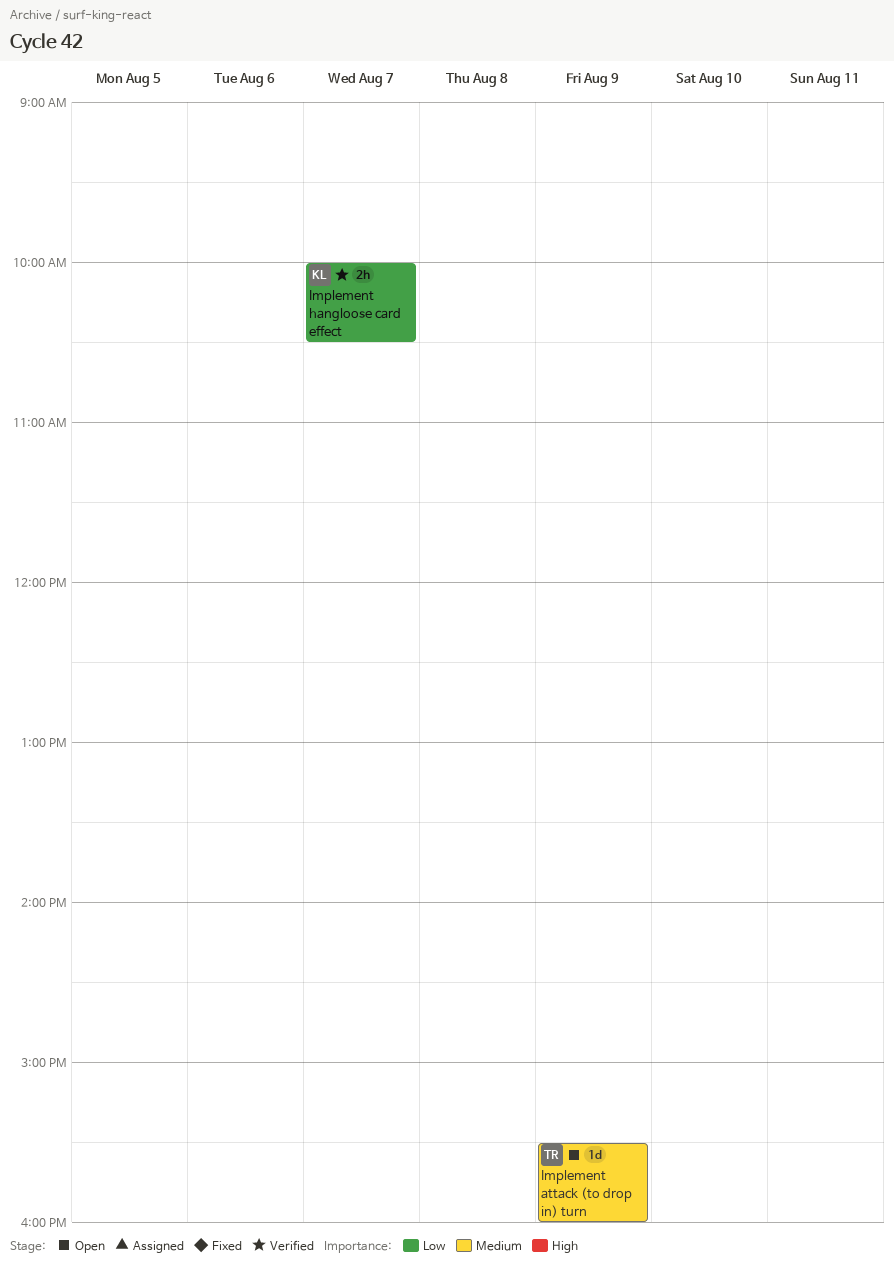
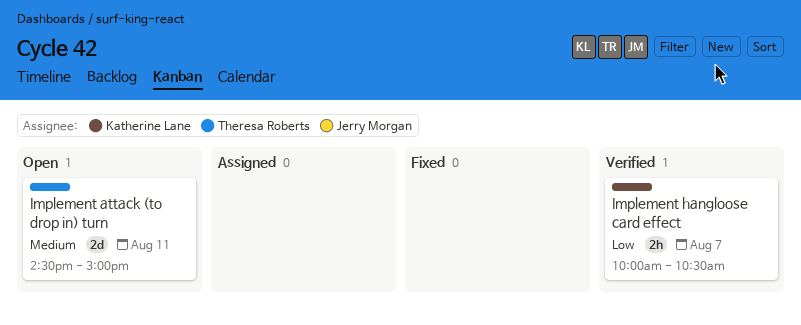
Implement attack (to drop in) turn, estimate: 1d -> 2d
Implement attack (to drop in) turn, day: Aug 9 -> Aug 11
Implement attack (to drop in) turn, begins: 15:30 -> 14:30
Implement attack (to drop in) turn, ends: 16:00 -> 15:00

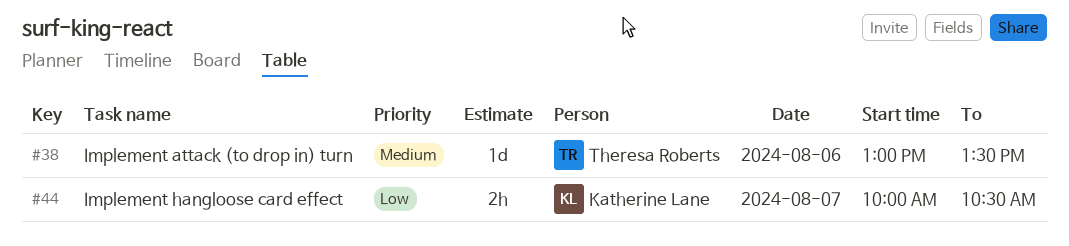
Implement attack (to drop in) turn, estimate: 2d -> 1d
Implement attack (to drop in) turn, day: Aug 11 -> Aug 6
Implement attack (to drop in) turn, begins: 14:30 -> 13:00
Implement attack (to drop in) turn, ends: 15:00 -> 13:30

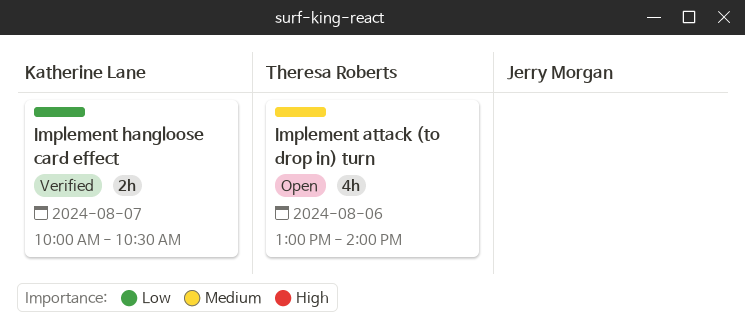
Implement attack (to drop in) turn, estimate: 1d -> 4h
Implement attack (to drop in) turn, ends: 13:30 -> 14:00

